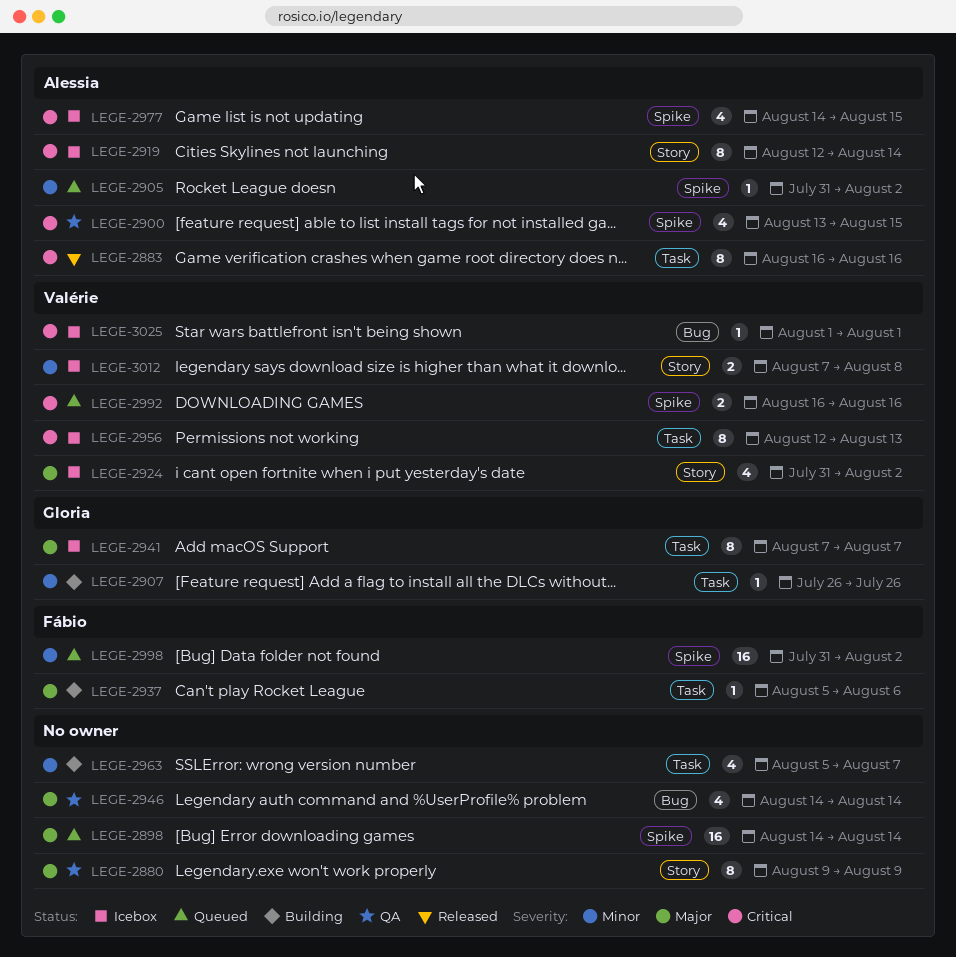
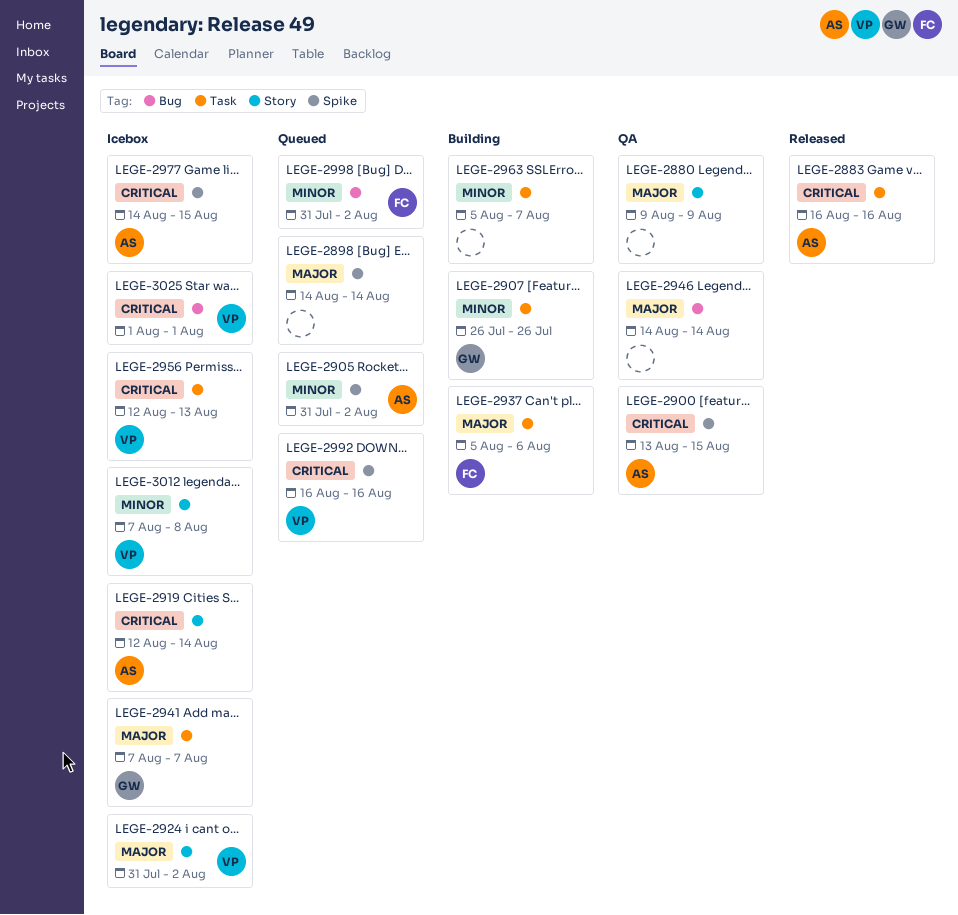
LEGE-2998, label: Spike -> Bug

